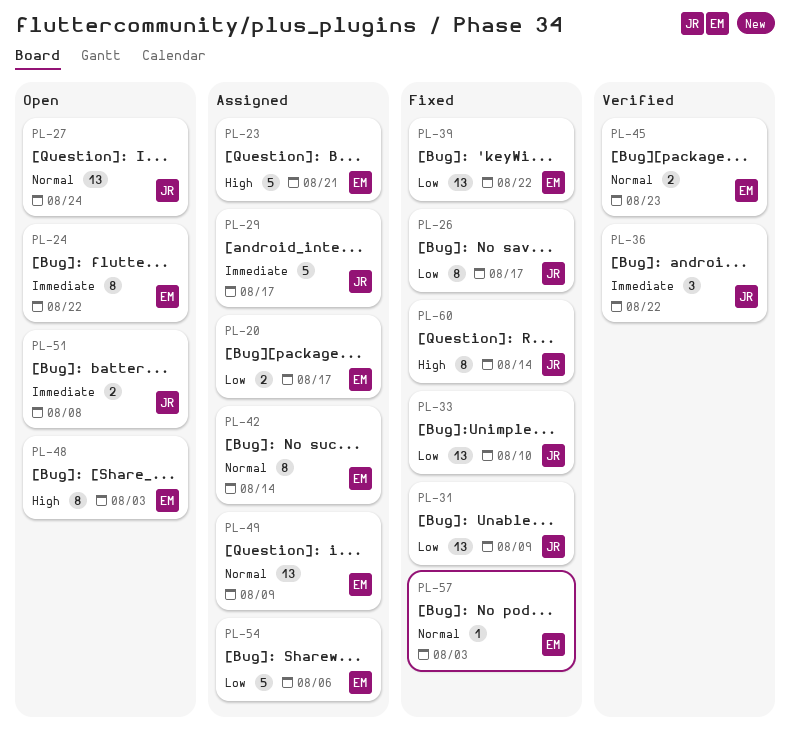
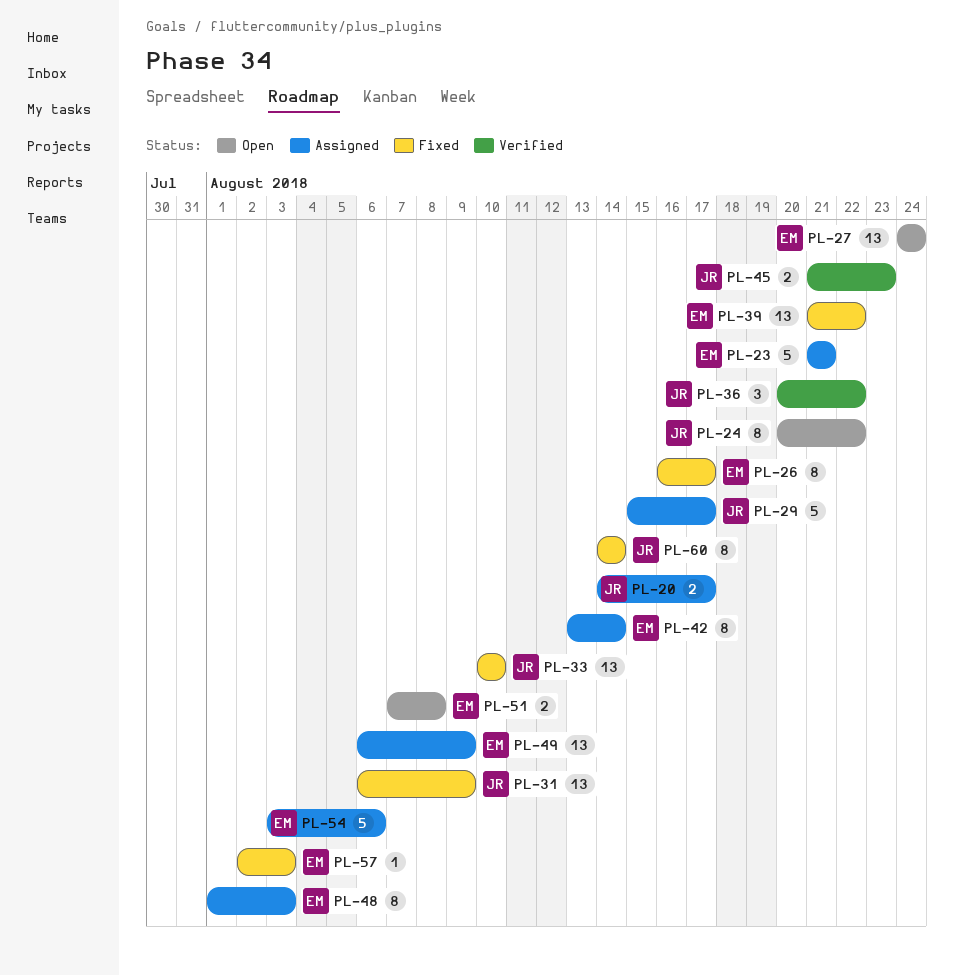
PL-20, owner: EM -> JR
PL-24, owner: EM -> JR
PL-26, owner: JR -> EM
PL-27, owner: JR -> EM
PL-45, owner: EM -> JR
PL-48, status: Open -> Assigned
PL-51, owner: JR -> EM

